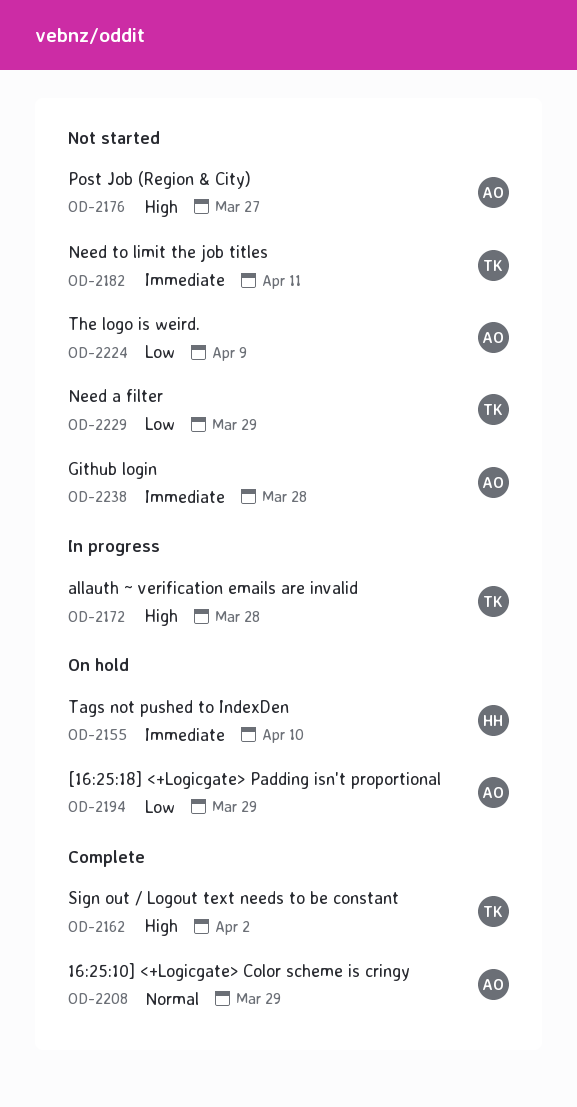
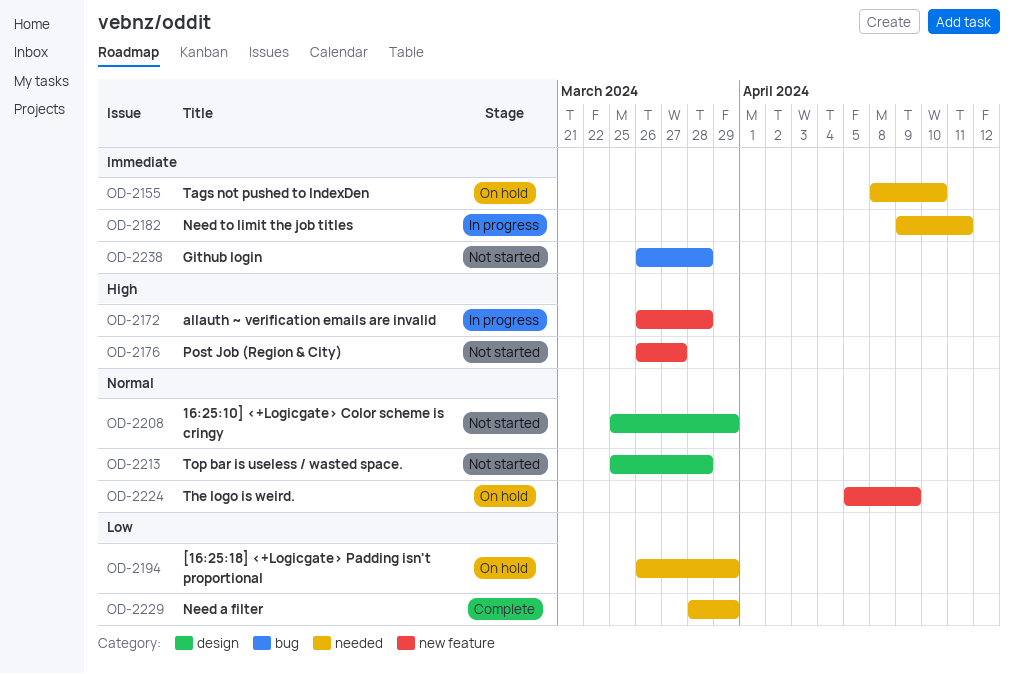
OD-2162: present -> none
OD-2182, status: Not started -> In progress
OD-2208, status: Complete -> Not started
OD-2213: none -> present
OD-2224, status: Not started -> On hold
OD-2224, priority: Low -> Normal
OD-2229, status: Not started -> Complete

